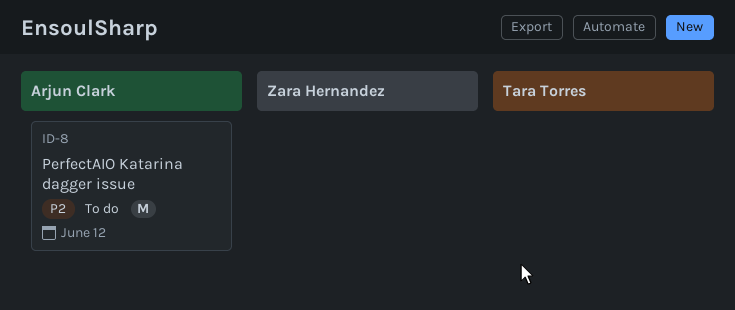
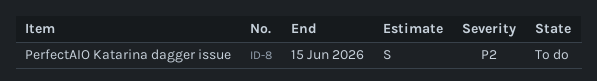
ID-8, estimate: M -> S
ID-8, due: Jun 12 -> Jun 15

